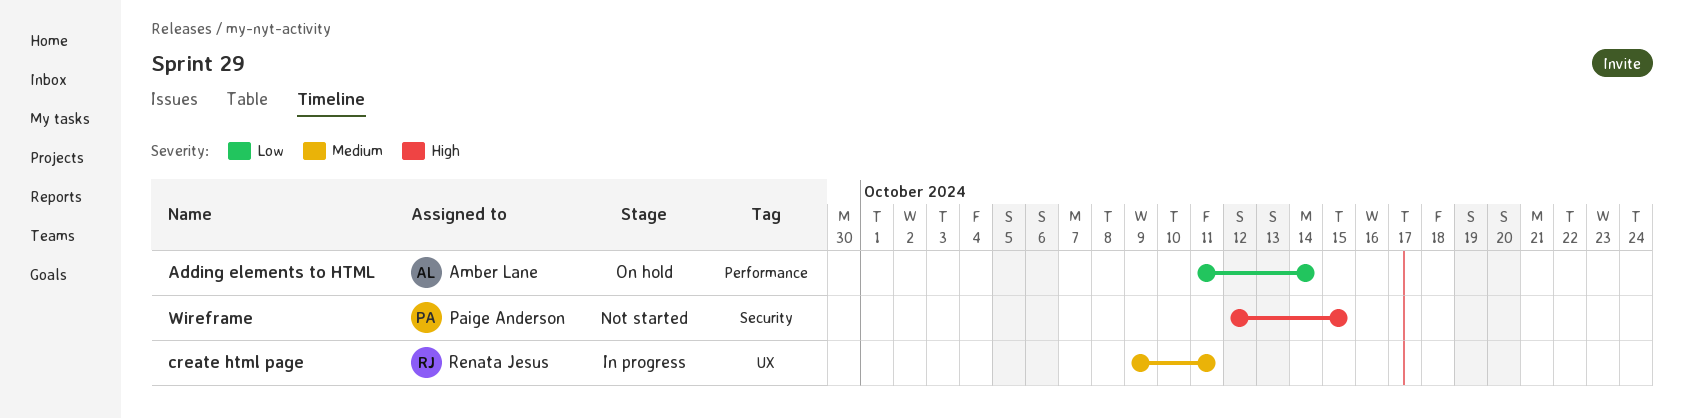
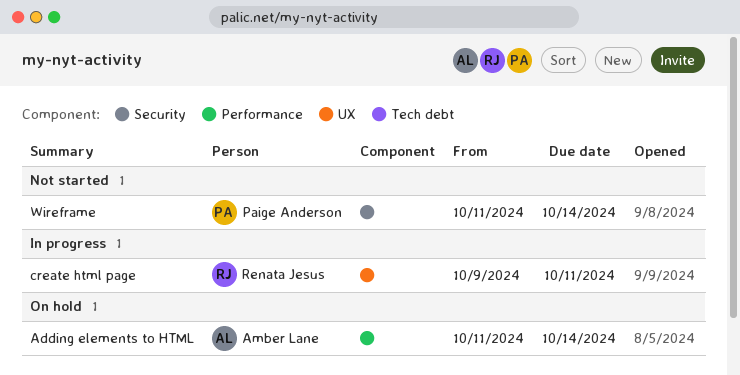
Wireframe, start: Oct 12 -> Oct 11
Wireframe, due: Oct 15 -> Oct 14

